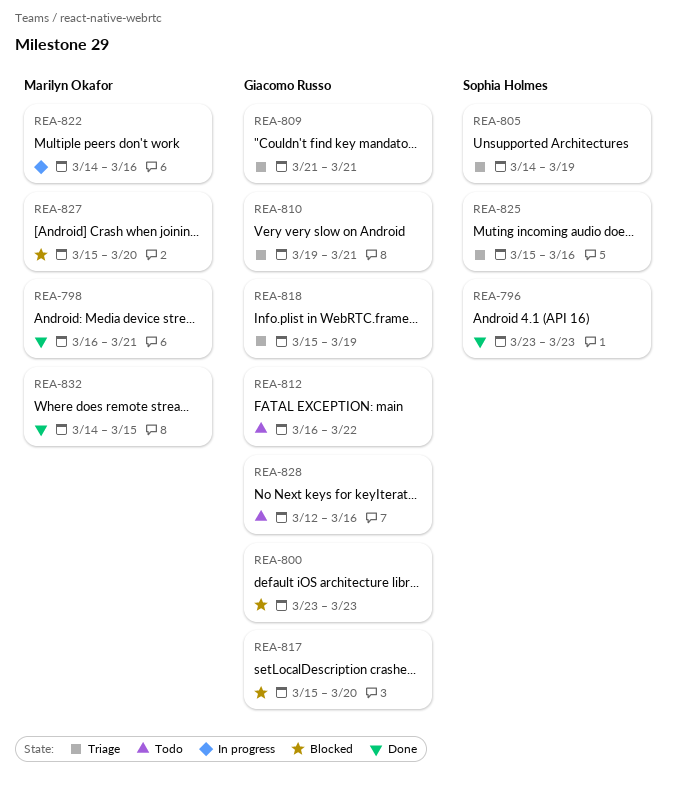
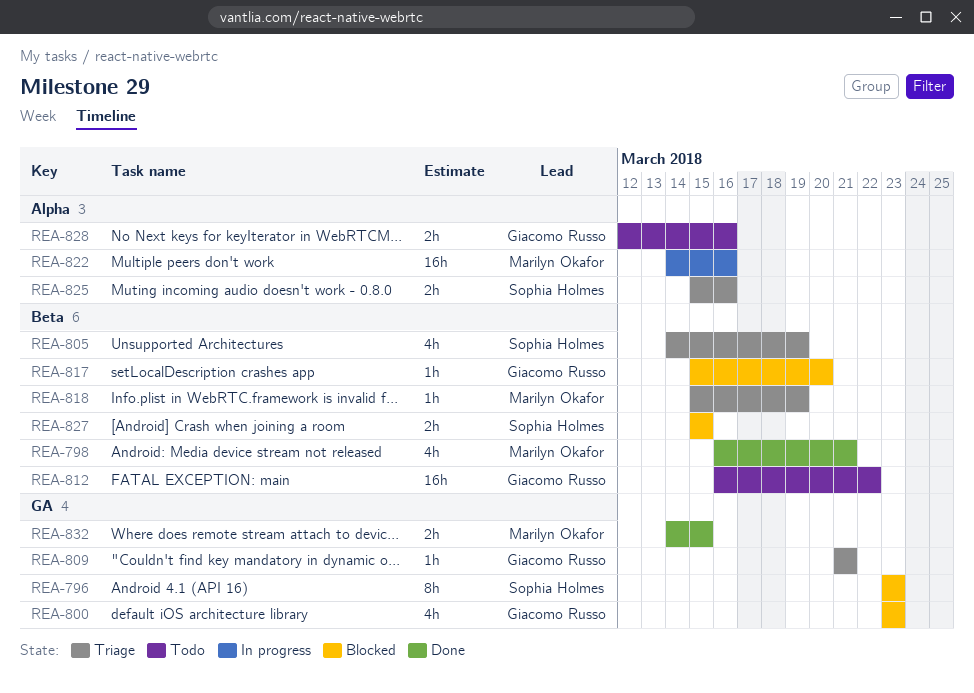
REA-796, status: Done -> Blocked
REA-810: present -> none
REA-818, owner: Giacomo Russo -> Marilyn Okafor
REA-827, owner: Marilyn Okafor -> Sophia Holmes
REA-827, due: Mar 20 -> Mar 15

